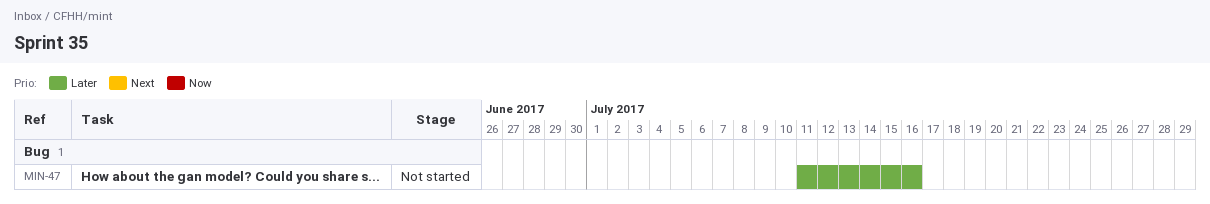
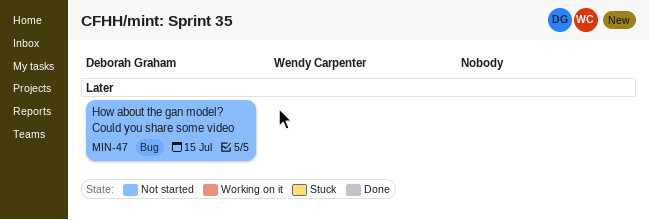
MIN-47, due: Jul 16 -> Jul 15

